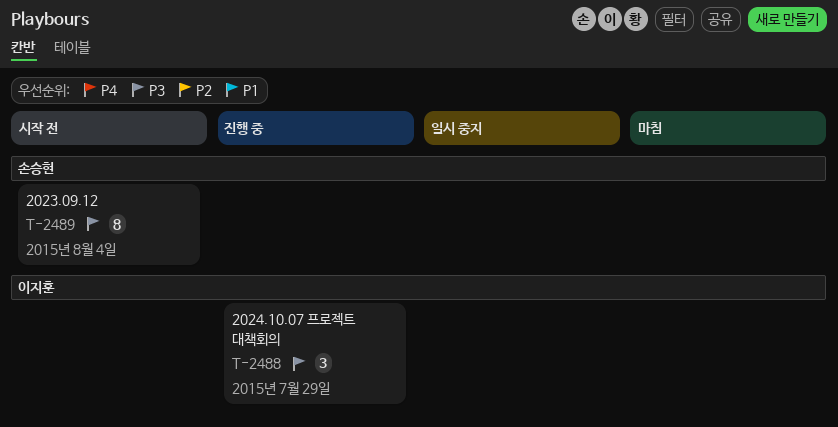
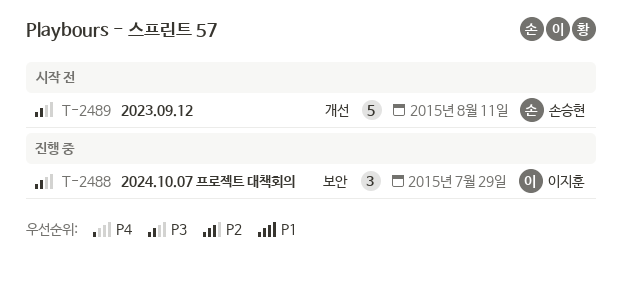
T-2489, estimate: 8 -> 5
T-2489, due: Aug 4 -> Aug 11

